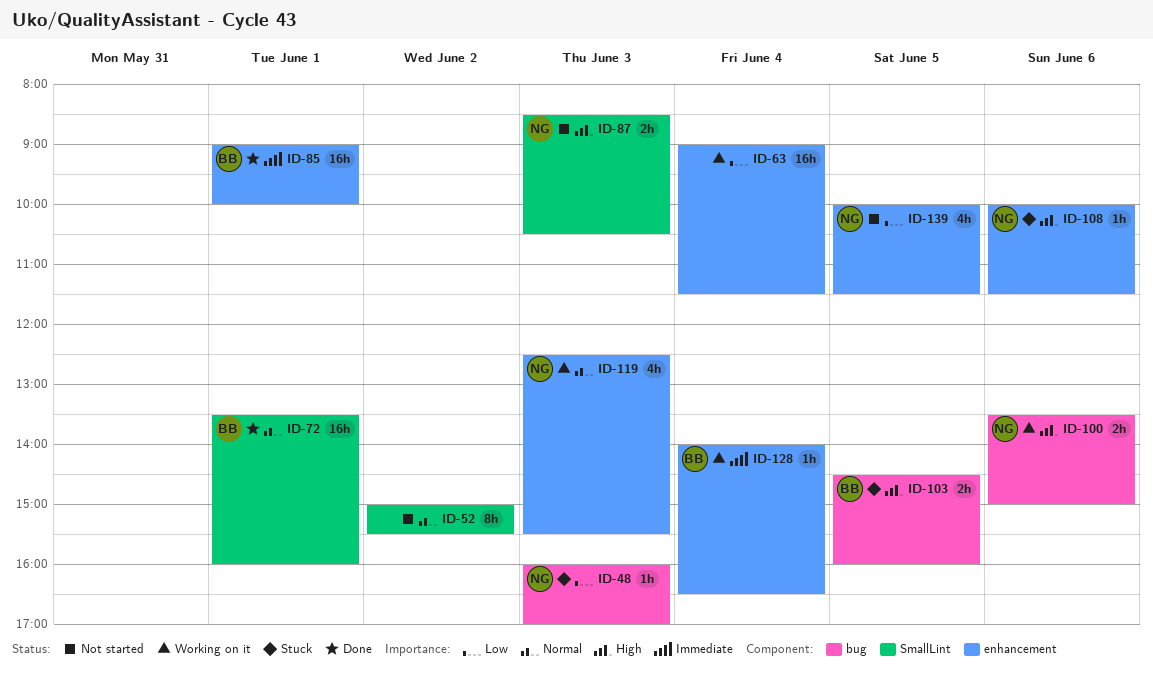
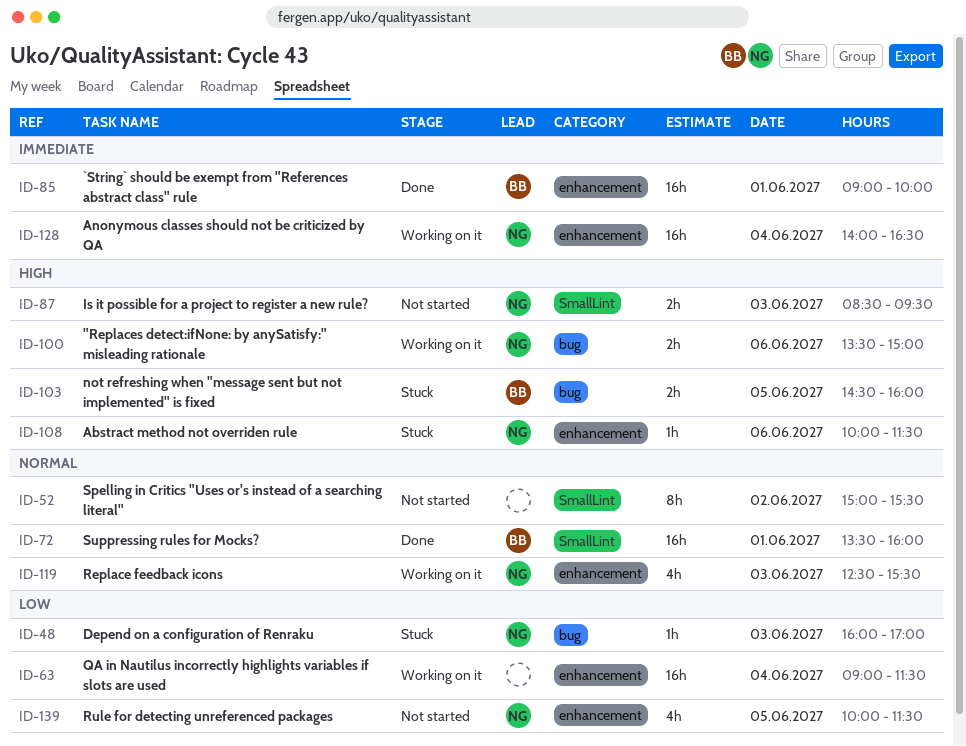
ID-87, ends: 10:30 -> 09:30
ID-128, owner: BB -> NG
ID-128, estimate: 1h -> 16h

